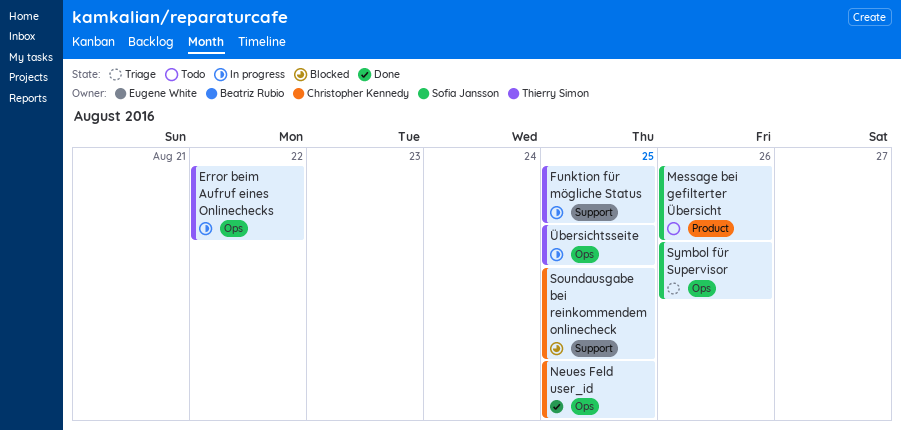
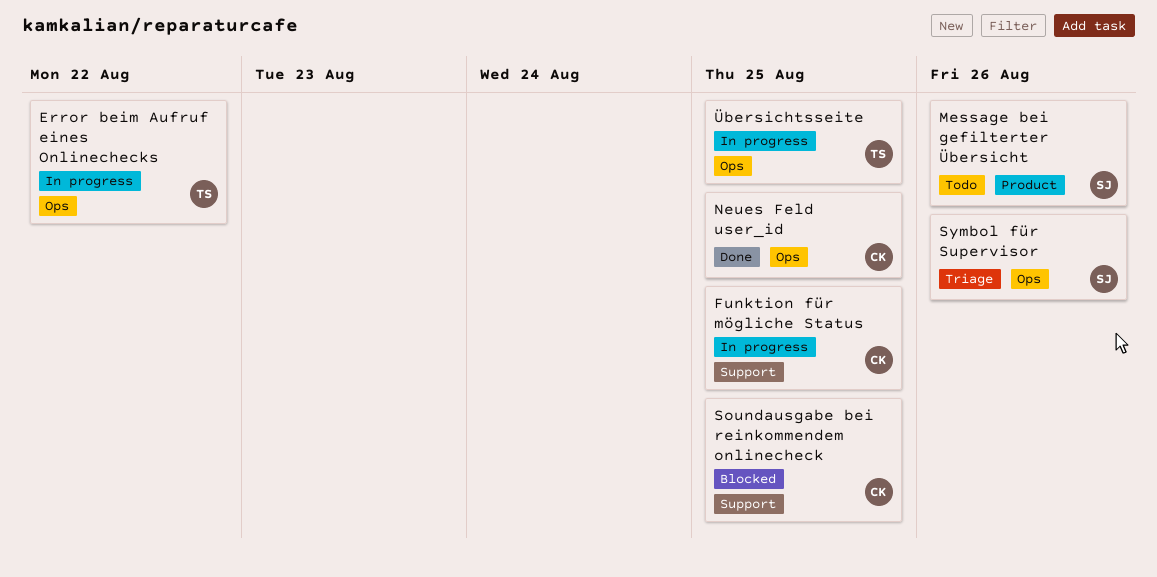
Funktion für mögliche Status, owner: Thierry Simon -> Christopher Kennedy

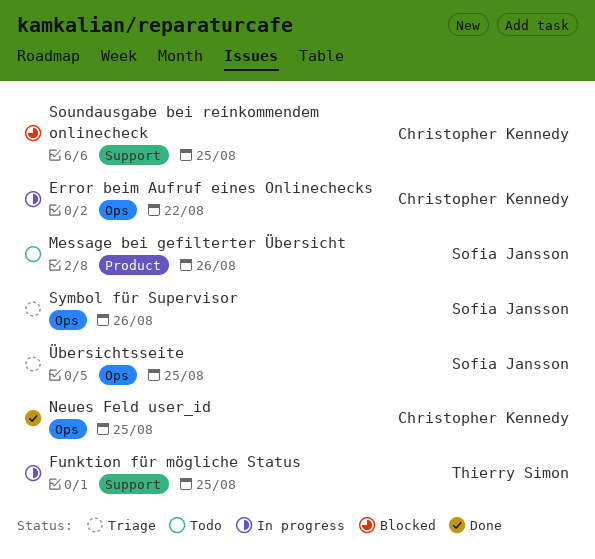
Error beim Aufruf eines Onlinechecks, owner: Thierry Simon -> Christopher Kennedy
Funktion für mögliche Status, owner: Christopher Kennedy -> Thierry Simon
Übersichtsseite, status: In progress -> Triage
Übersichtsseite, owner: Thierry Simon -> Sofia Jansson

